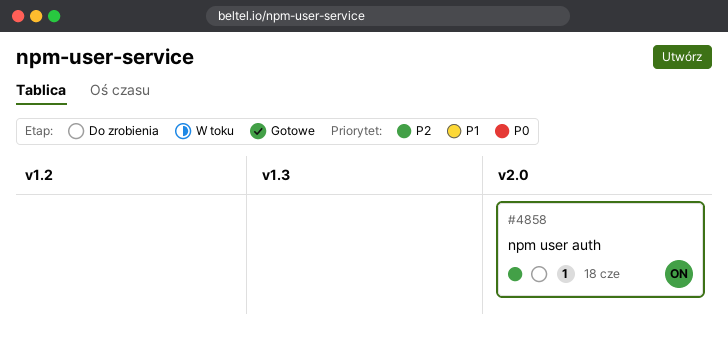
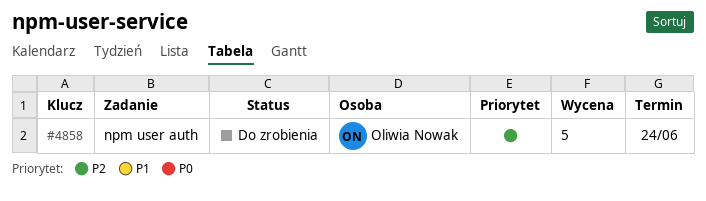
#4858, estimate: 1 -> 5
#4858, due: Jun 18 -> Jun 24

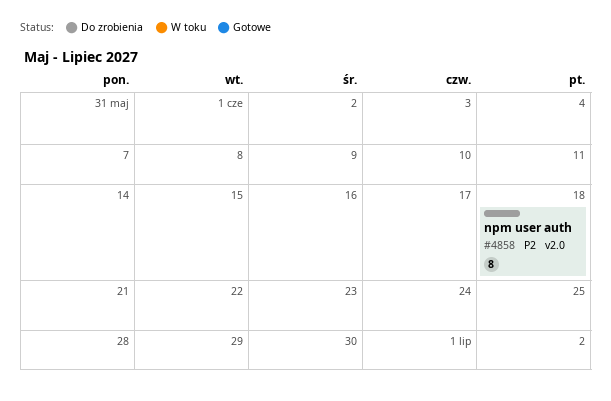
#4858, estimate: 5 -> 8
#4858, due: Jun 24 -> Jun 18

